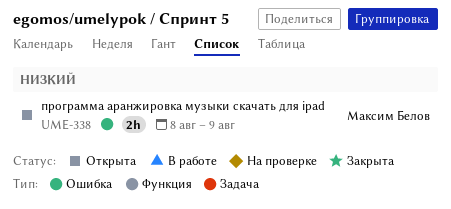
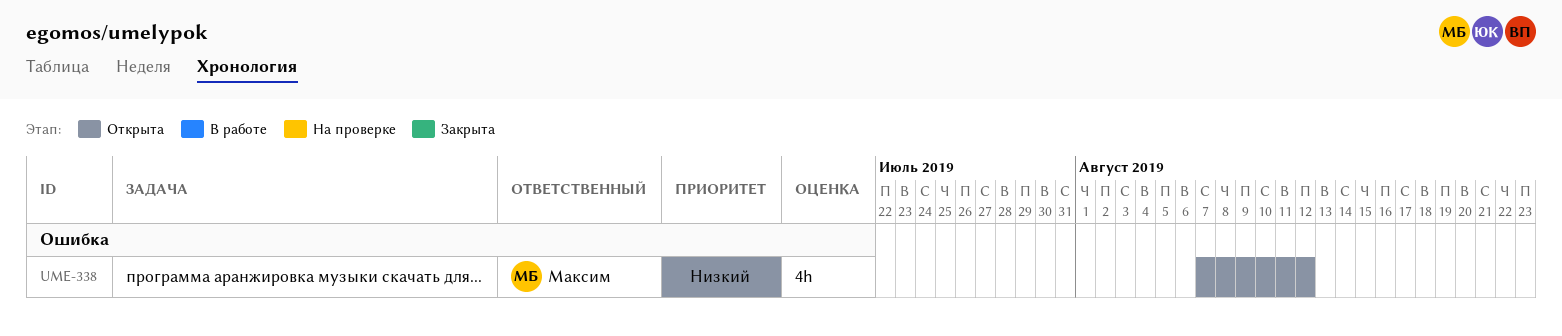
UME-338, estimate: 2h -> 4h
UME-338, start: Aug 8 -> Aug 7
UME-338, due: Aug 9 -> Aug 12

